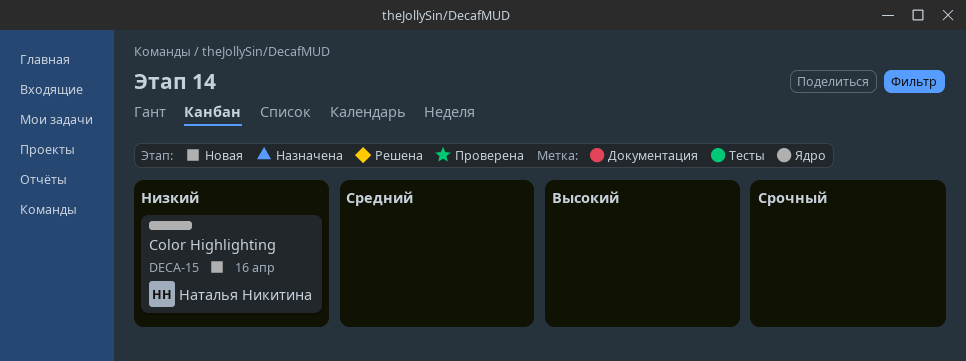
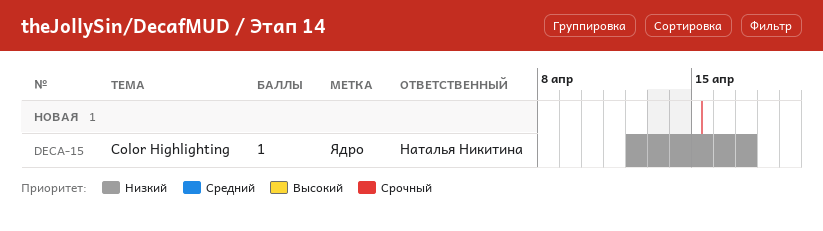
DECA-15, due: Apr 16 -> Apr 17

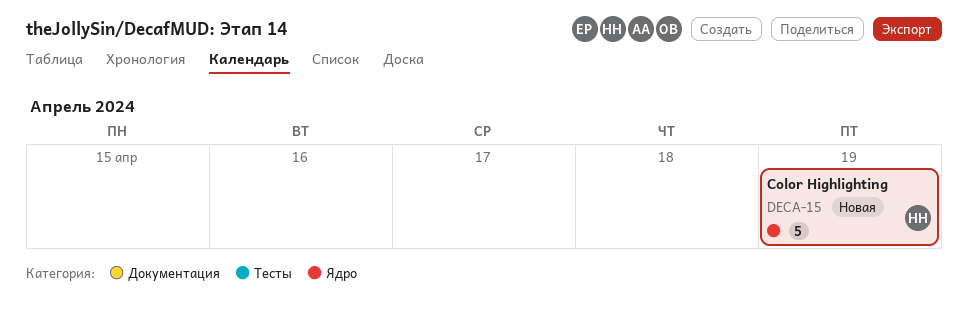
DECA-15, estimate: 1 -> 5
DECA-15, due: Apr 17 -> Apr 19

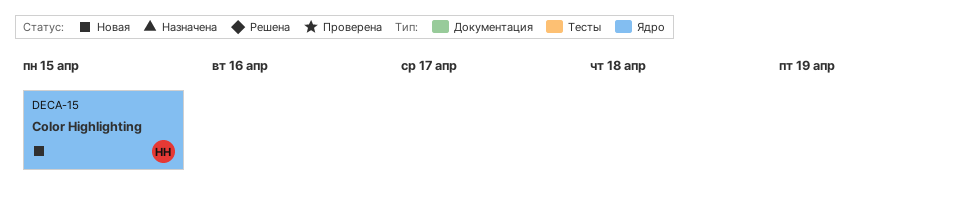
DECA-15, due: Apr 19 -> Apr 15

